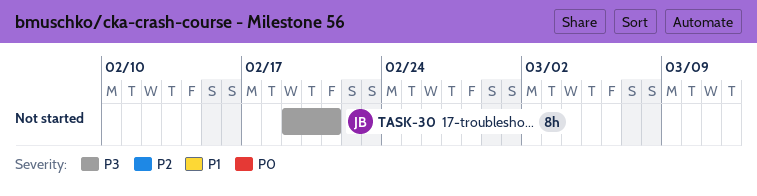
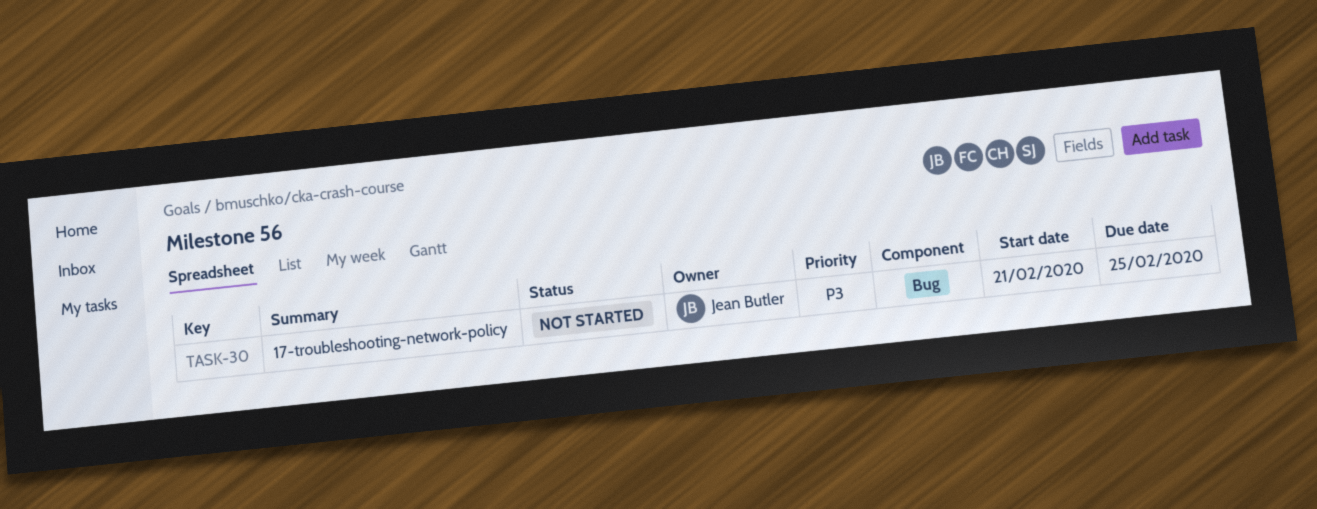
TASK-30, start: Feb 19 -> Feb 21
TASK-30, due: Feb 21 -> Feb 25

